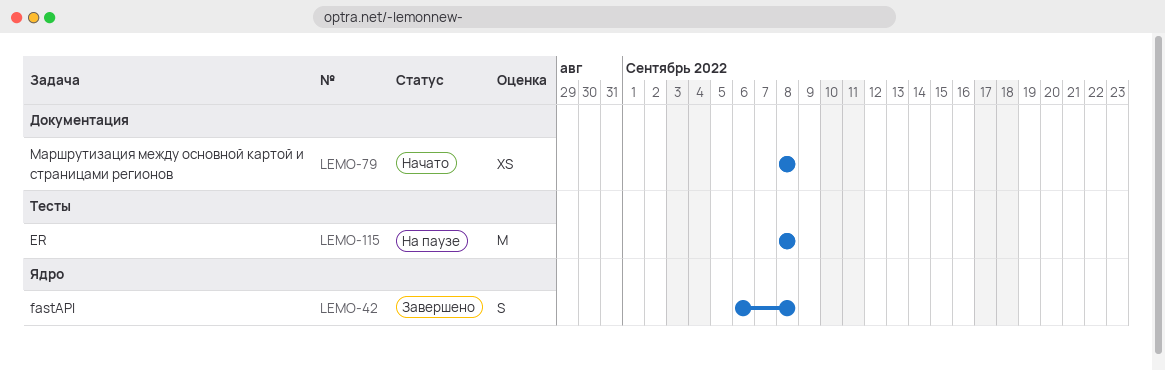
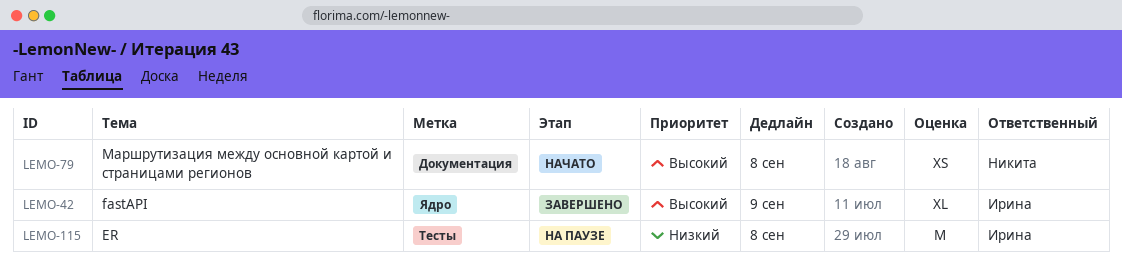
LEMO-42, estimate: S -> XL
LEMO-42, due: Sep 8 -> Sep 9

